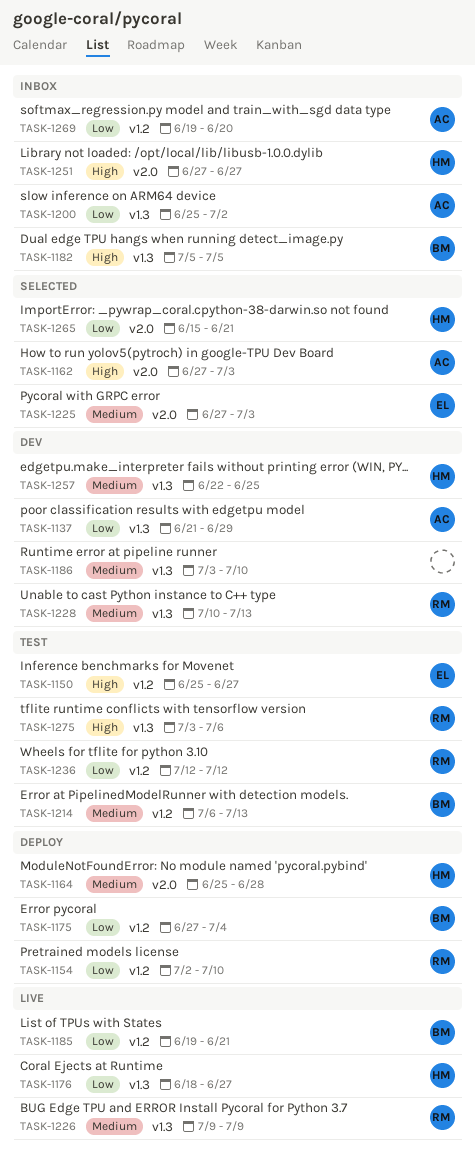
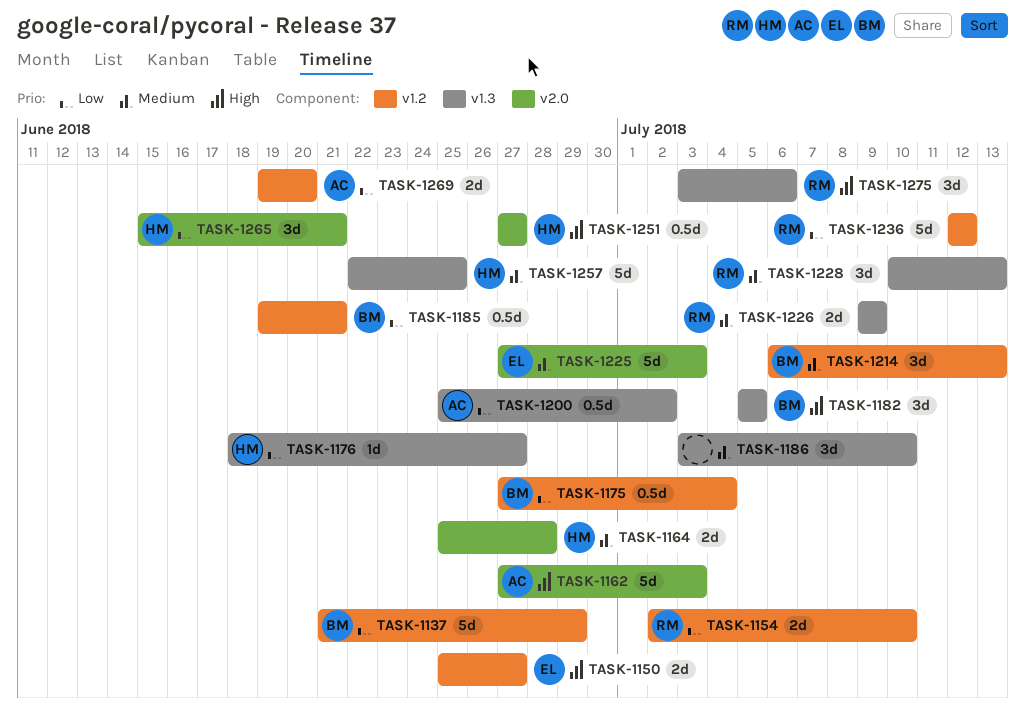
TASK-1137, owner: AC -> BM
TASK-1137, label: v1.3 -> v1.2

